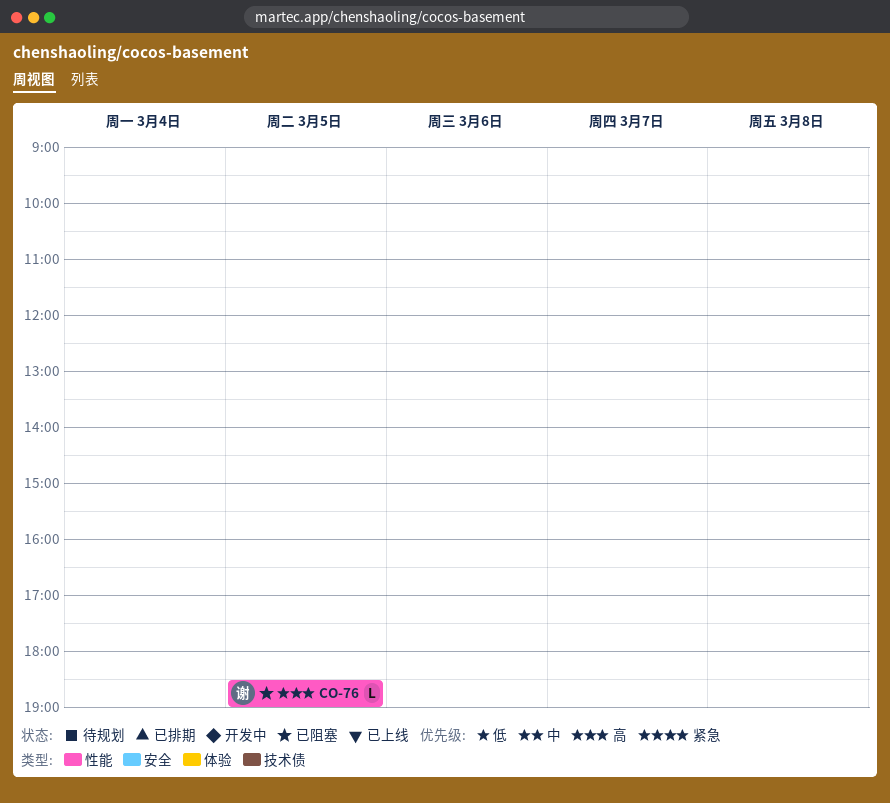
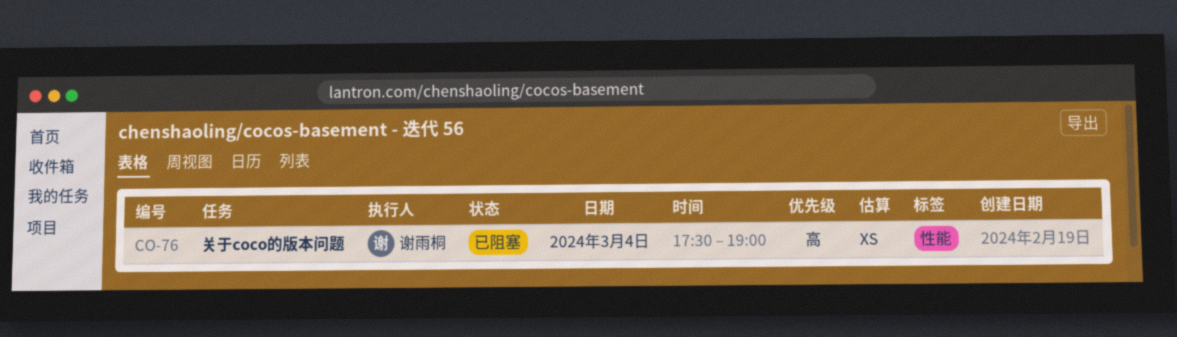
CO-76, estimate: L -> XS
CO-76, day: Mar 5 -> Mar 4
CO-76, begins: 18:30 -> 17:30

